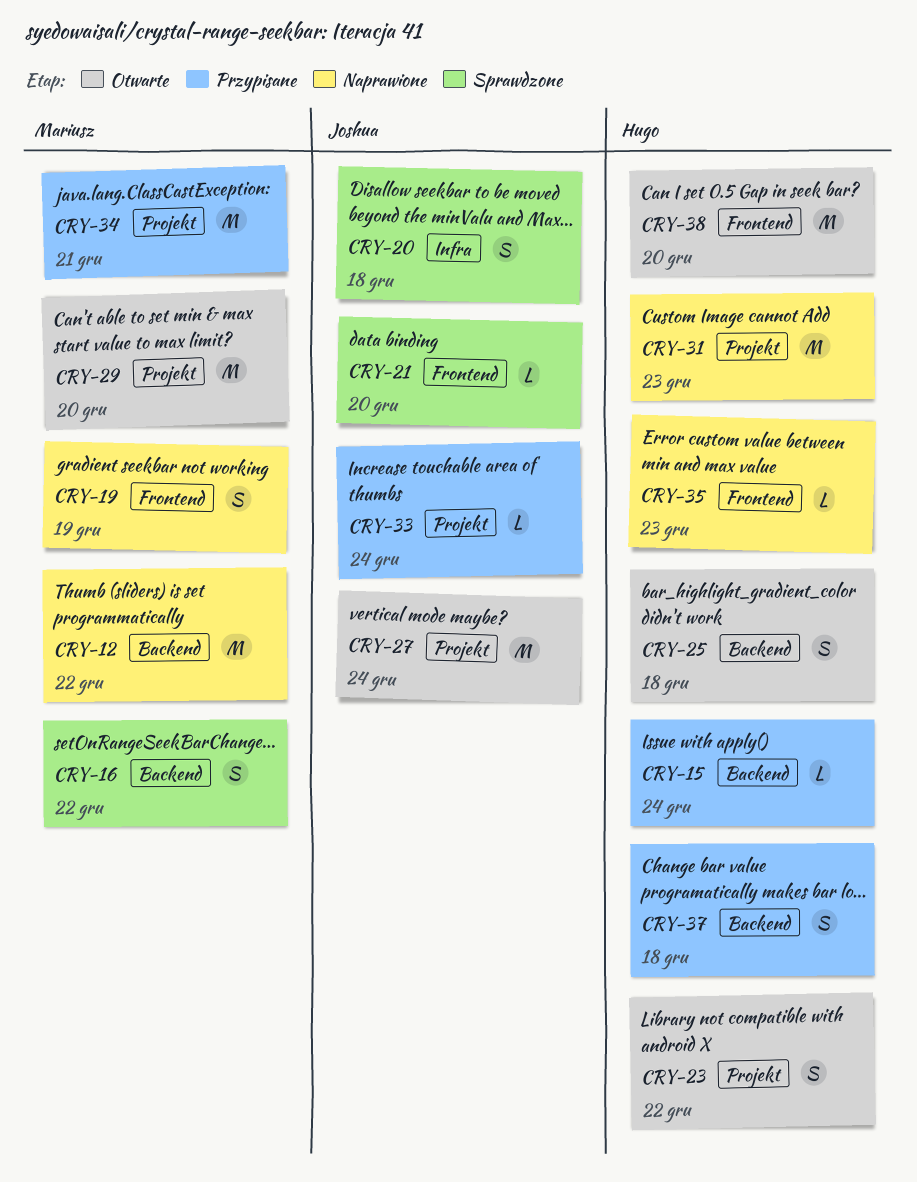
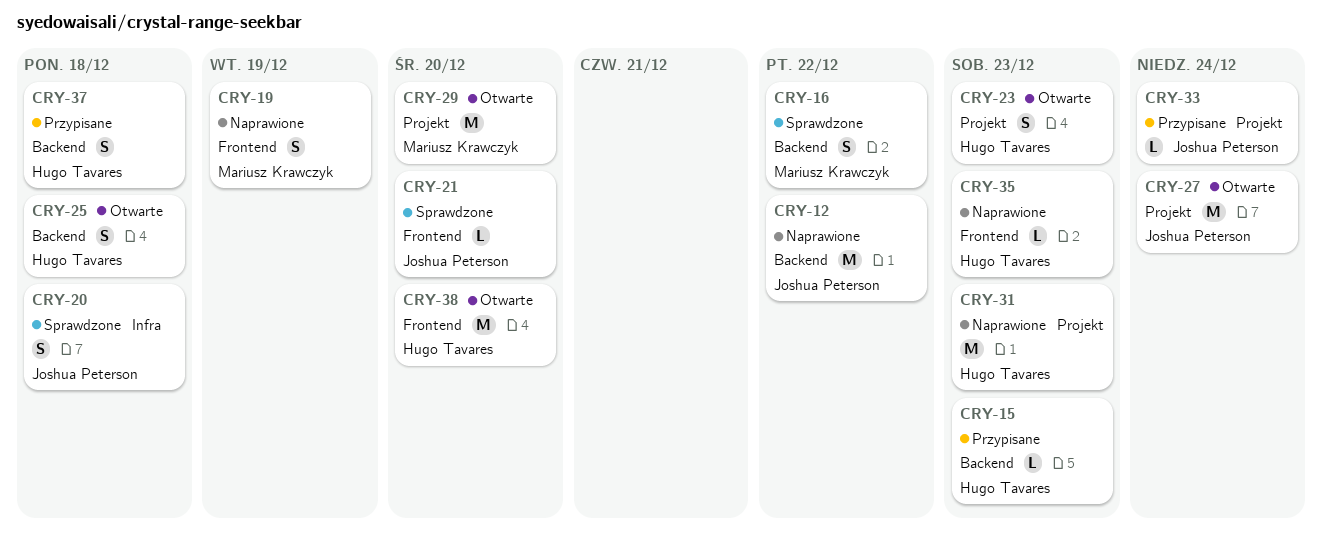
CRY-12, owner: Mariusz Krawczyk -> Joshua Peterson
CRY-15, due: Dec 24 -> Dec 23
CRY-23, due: Dec 22 -> Dec 23
CRY-34: present -> none

